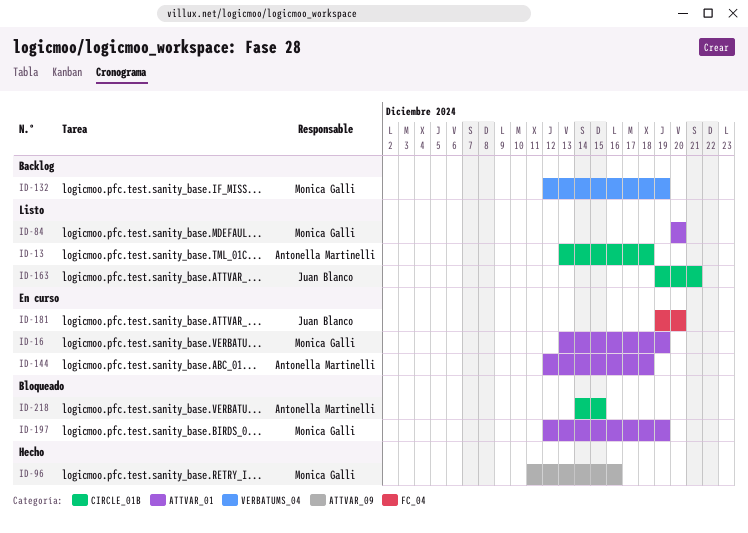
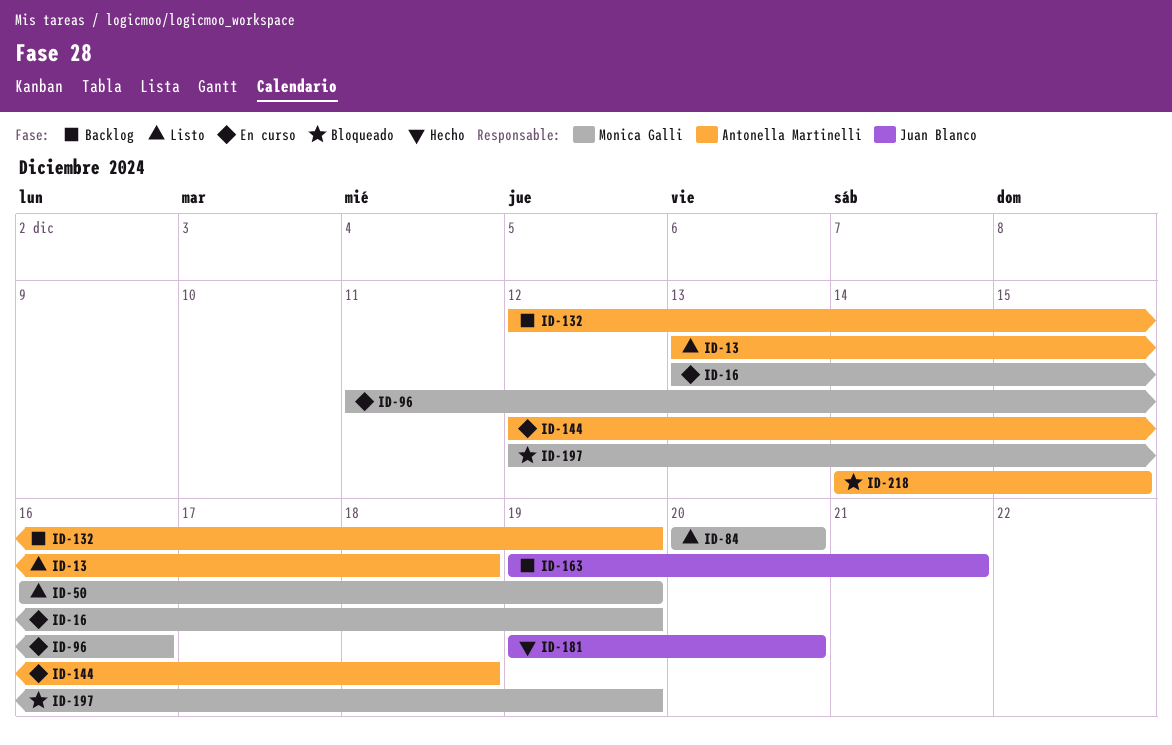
ID-50: none -> present
ID-96, status: Hecho -> En curso
ID-132, owner: Monica Galli -> Antonella Martinelli
ID-163, status: Listo -> Backlog
ID-181, status: En curso -> Hecho

